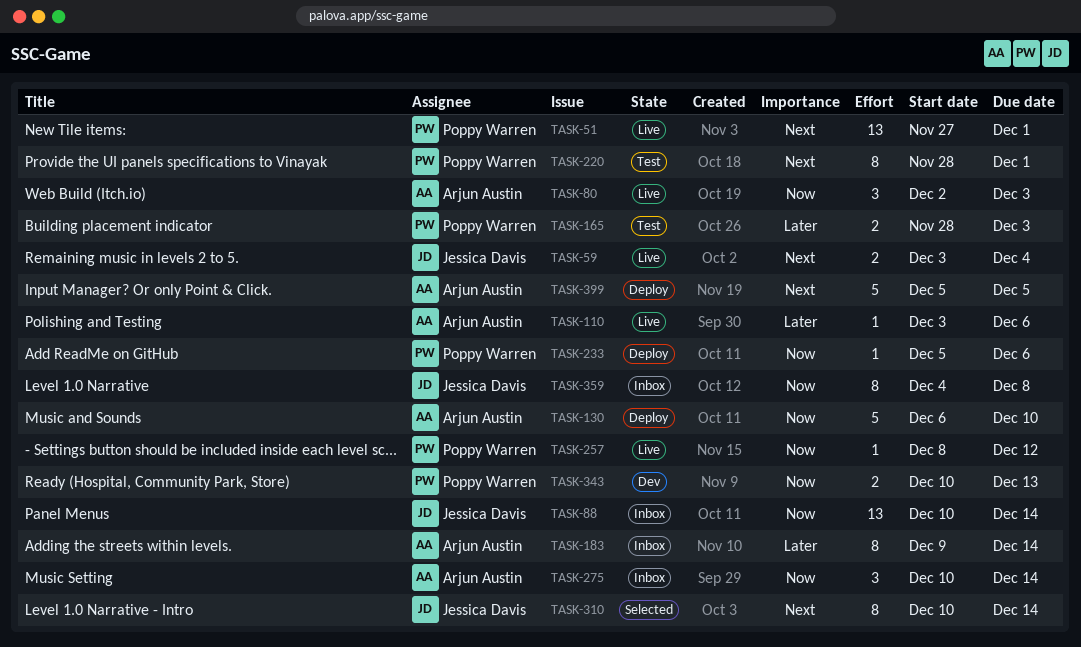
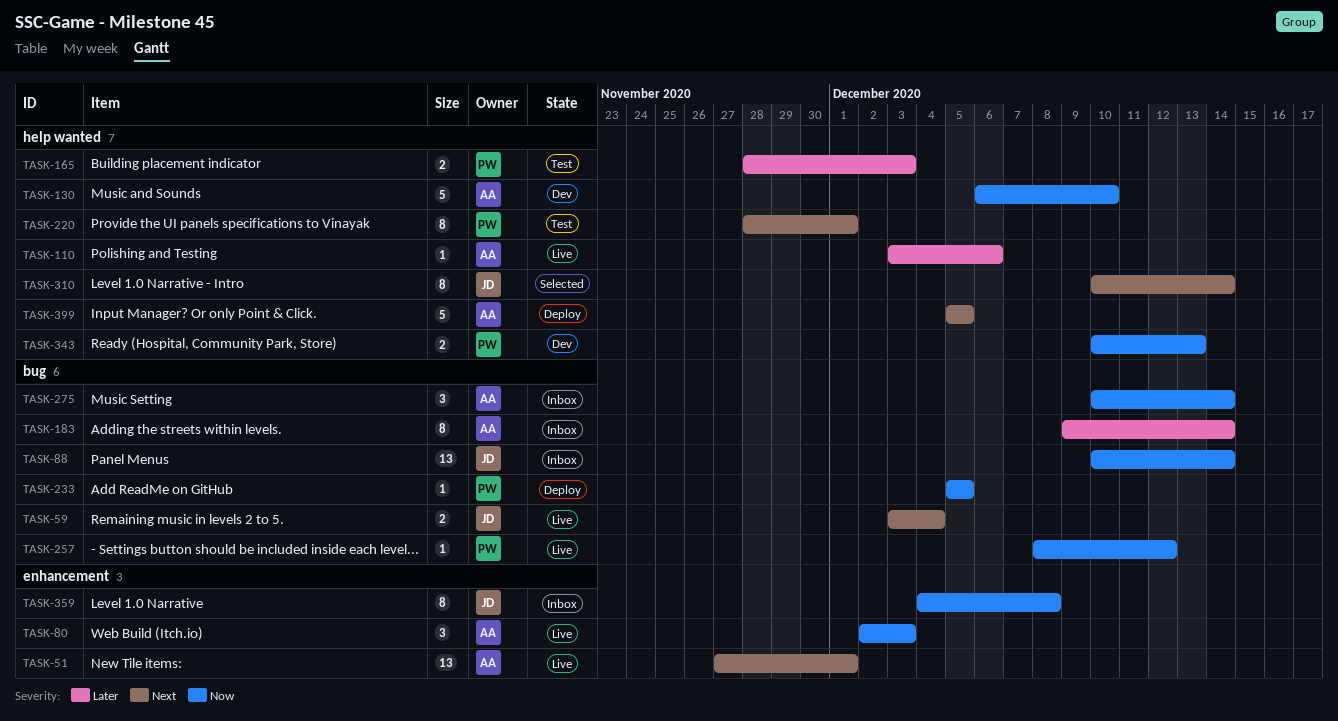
TASK-51, owner: Poppy Warren -> Arjun Austin
TASK-130, status: Deploy -> Dev
TASK-233, due: Dec 6 -> Dec 5

